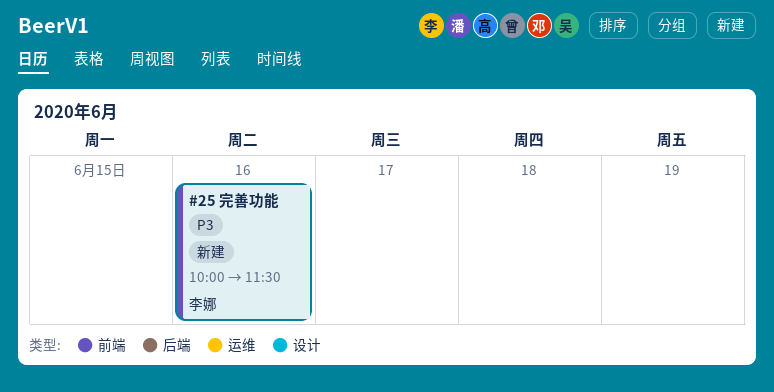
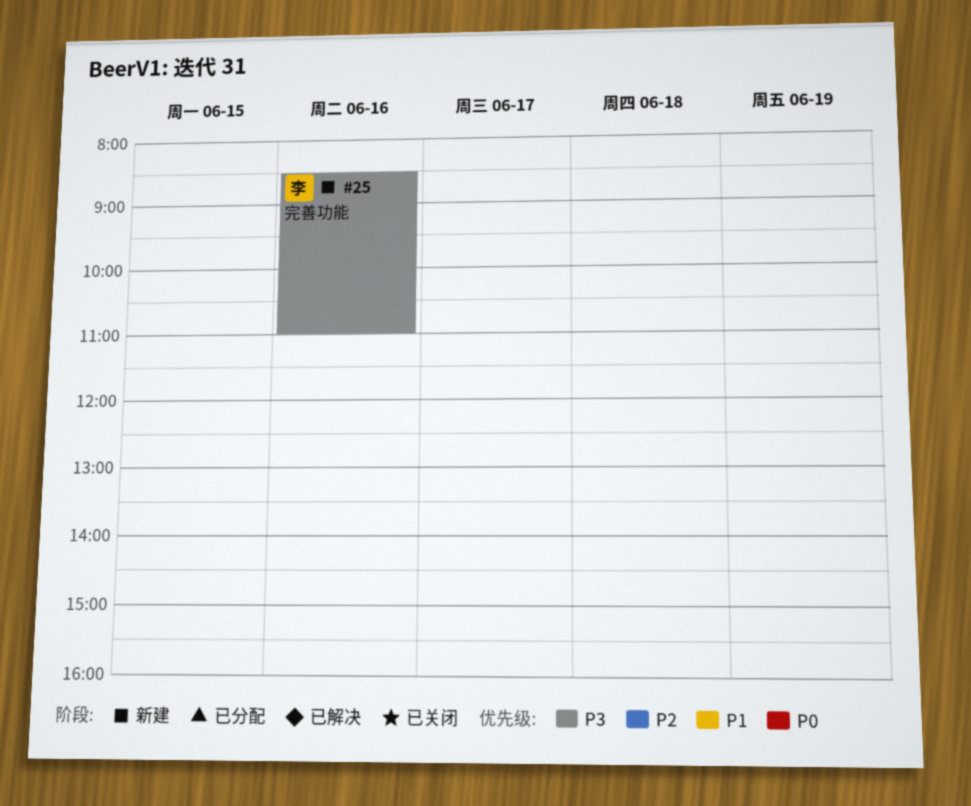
#25, begins: 10:00 -> 08:30
#25, ends: 11:30 -> 11:00

